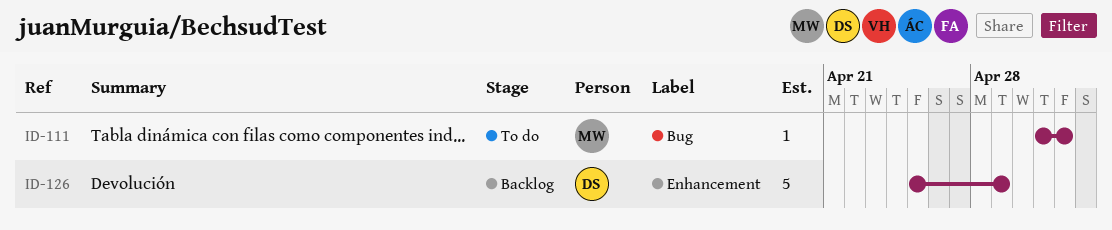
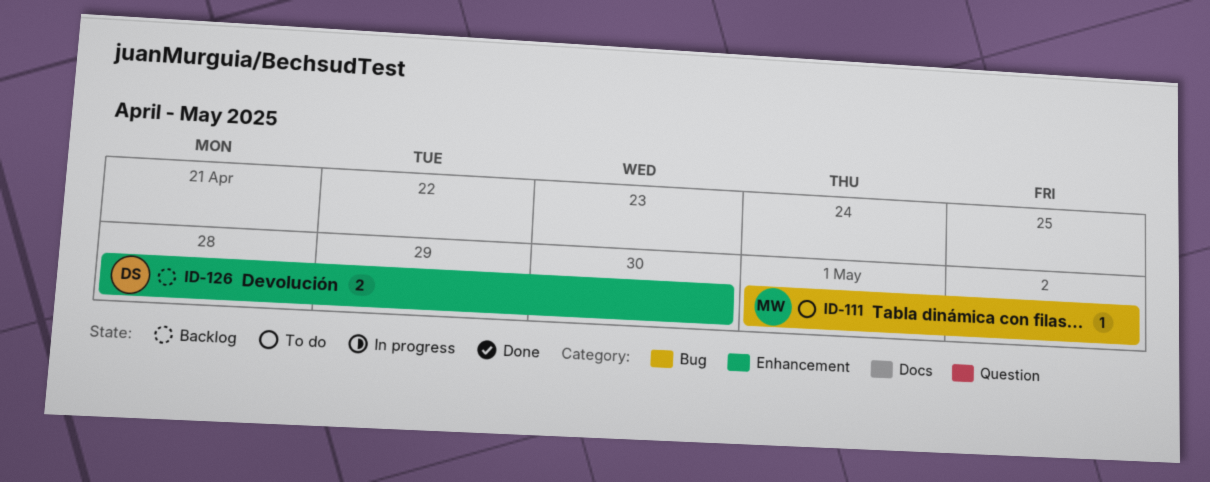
ID-126, estimate: 5 -> 2
ID-126, start: Apr 25 -> Apr 28
ID-126, due: Apr 29 -> Apr 30

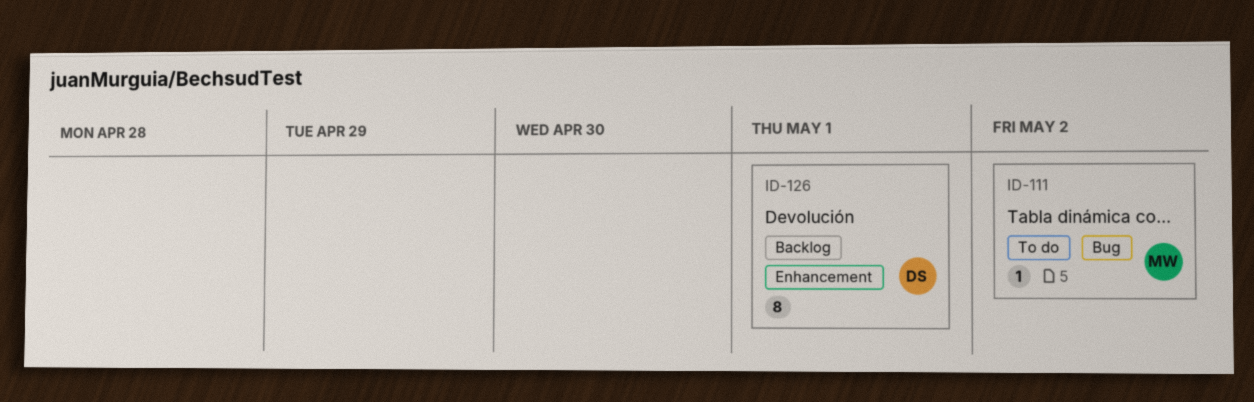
ID-126, estimate: 2 -> 8
ID-126, due: Apr 30 -> May 1

